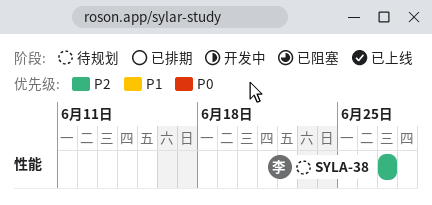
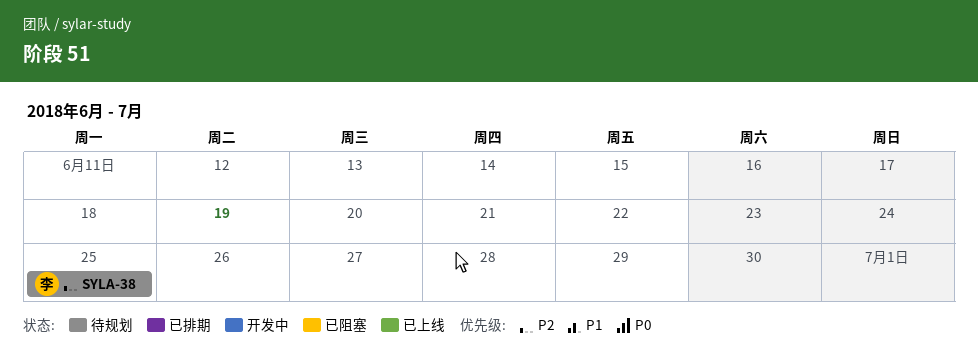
SYLA-38, start: Jun 27 -> Jun 25
SYLA-38, due: Jun 27 -> Jun 25

